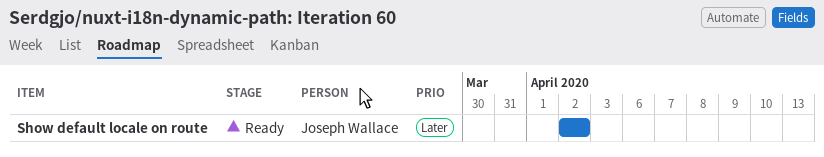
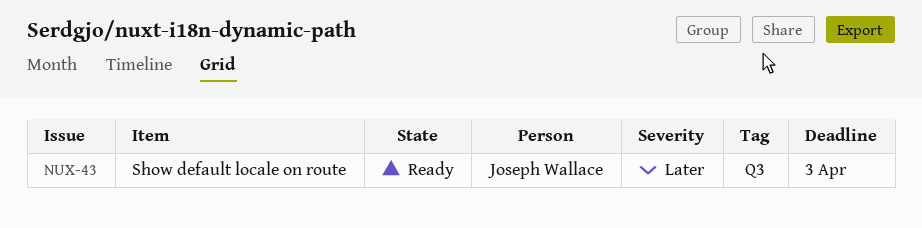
Show default locale on route, due: Apr 2 -> Apr 3

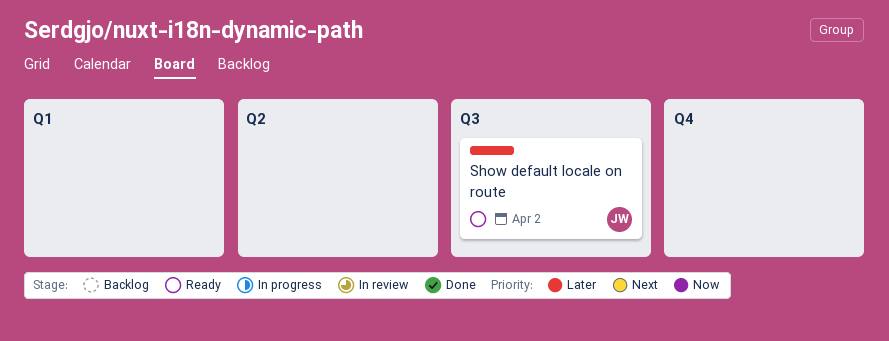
Show default locale on route, due: Apr 3 -> Apr 2

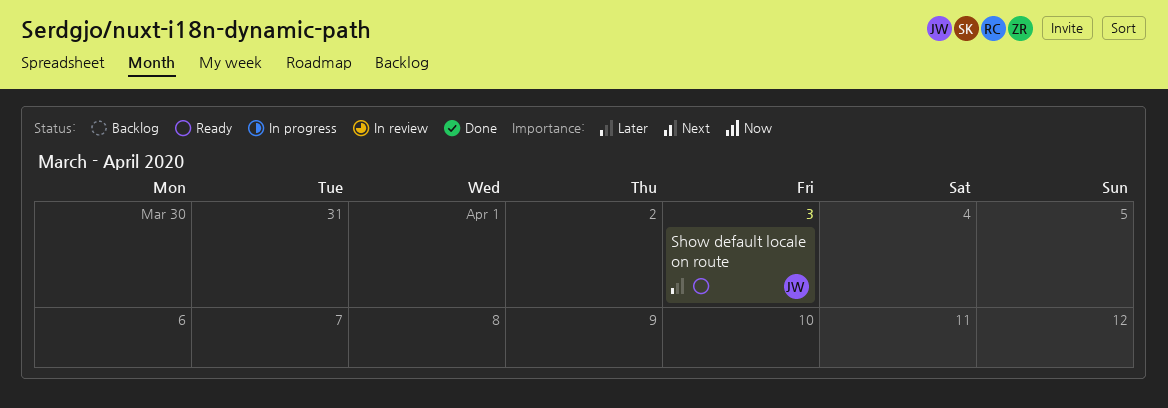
Show default locale on route, due: Apr 2 -> Apr 3

